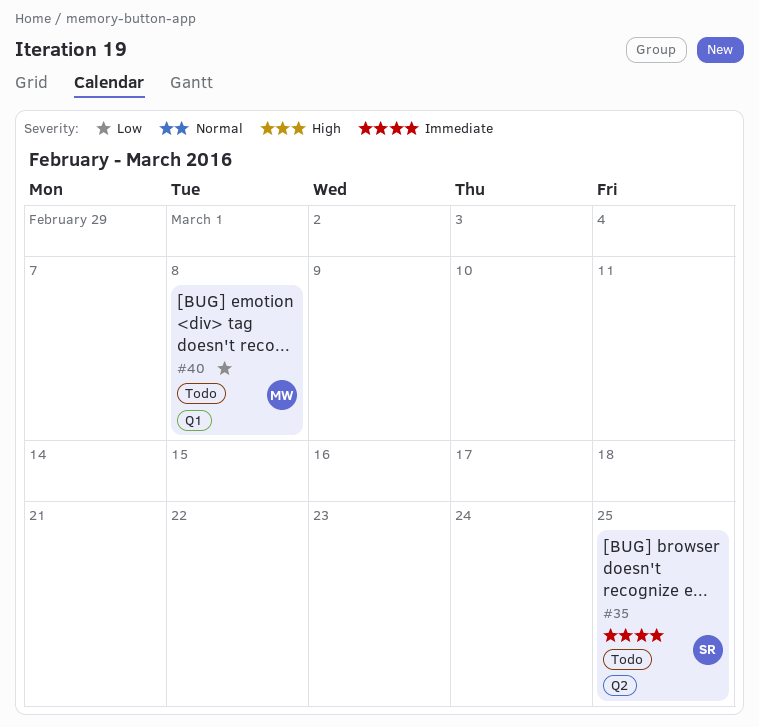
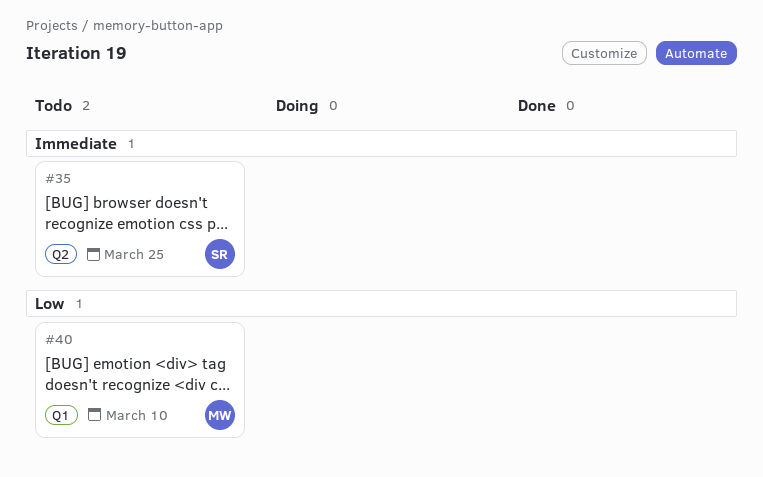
#40, due: Mar 8 -> Mar 10

